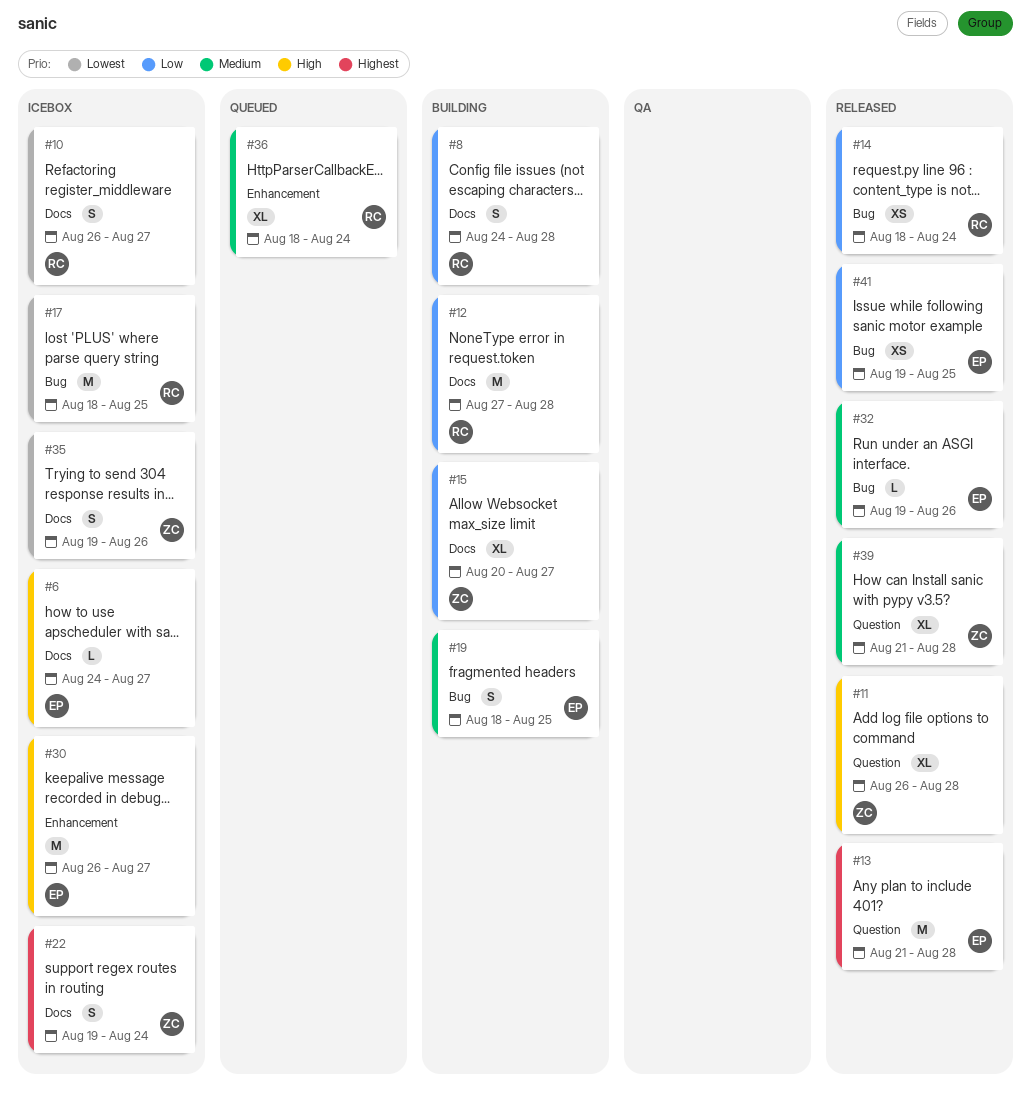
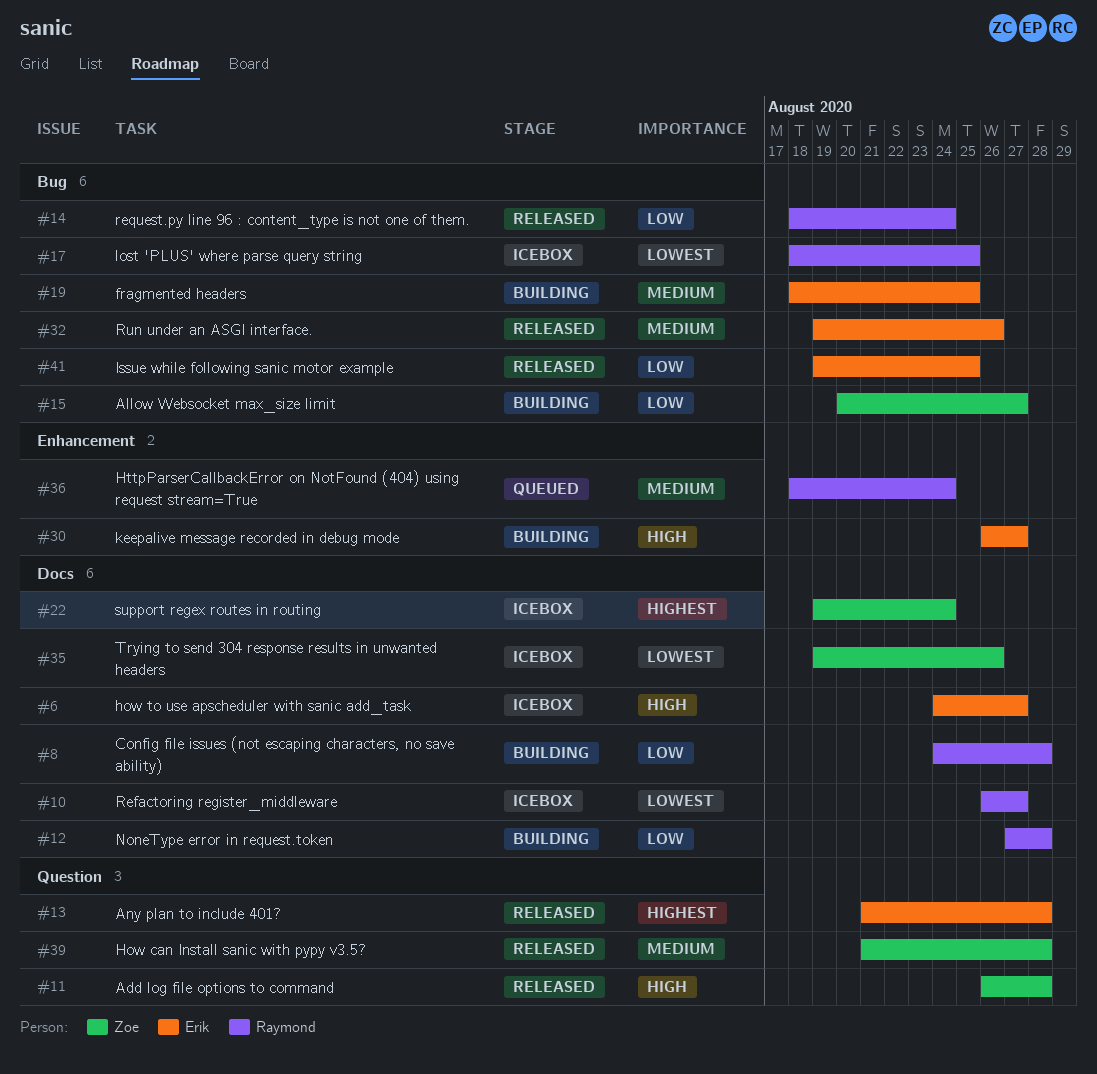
#15, label: Docs -> Bug
#30, status: Icebox -> Building

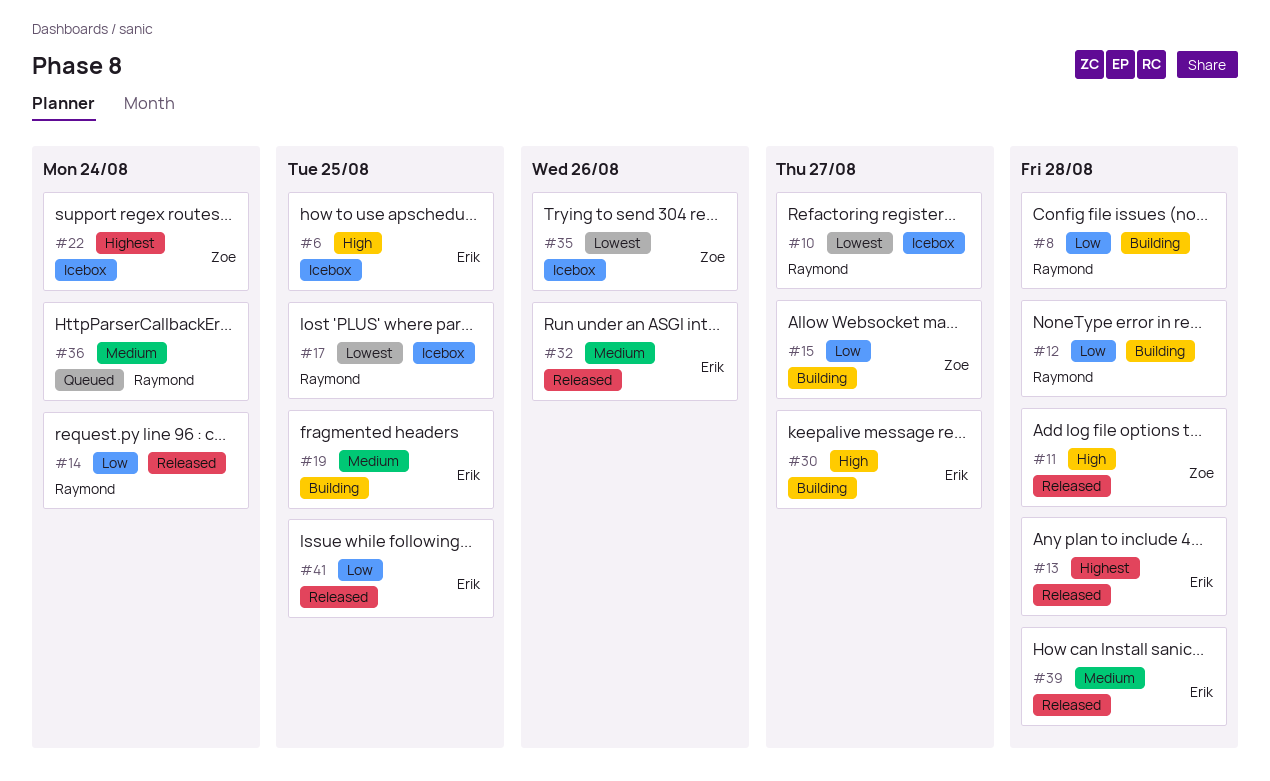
#6, due: Aug 27 -> Aug 25
#39, owner: Zoe -> Erik

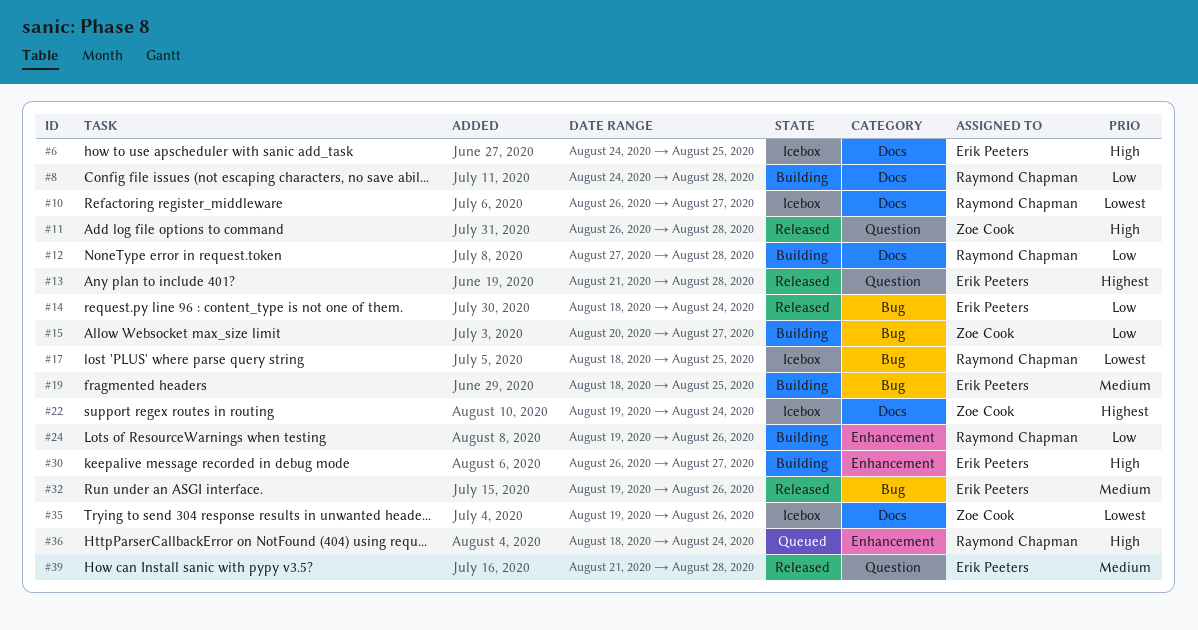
#14, owner: Raymond Chapman -> Erik Peeters
#24: none -> present
#36, priority: Medium -> High
#41: present -> none

